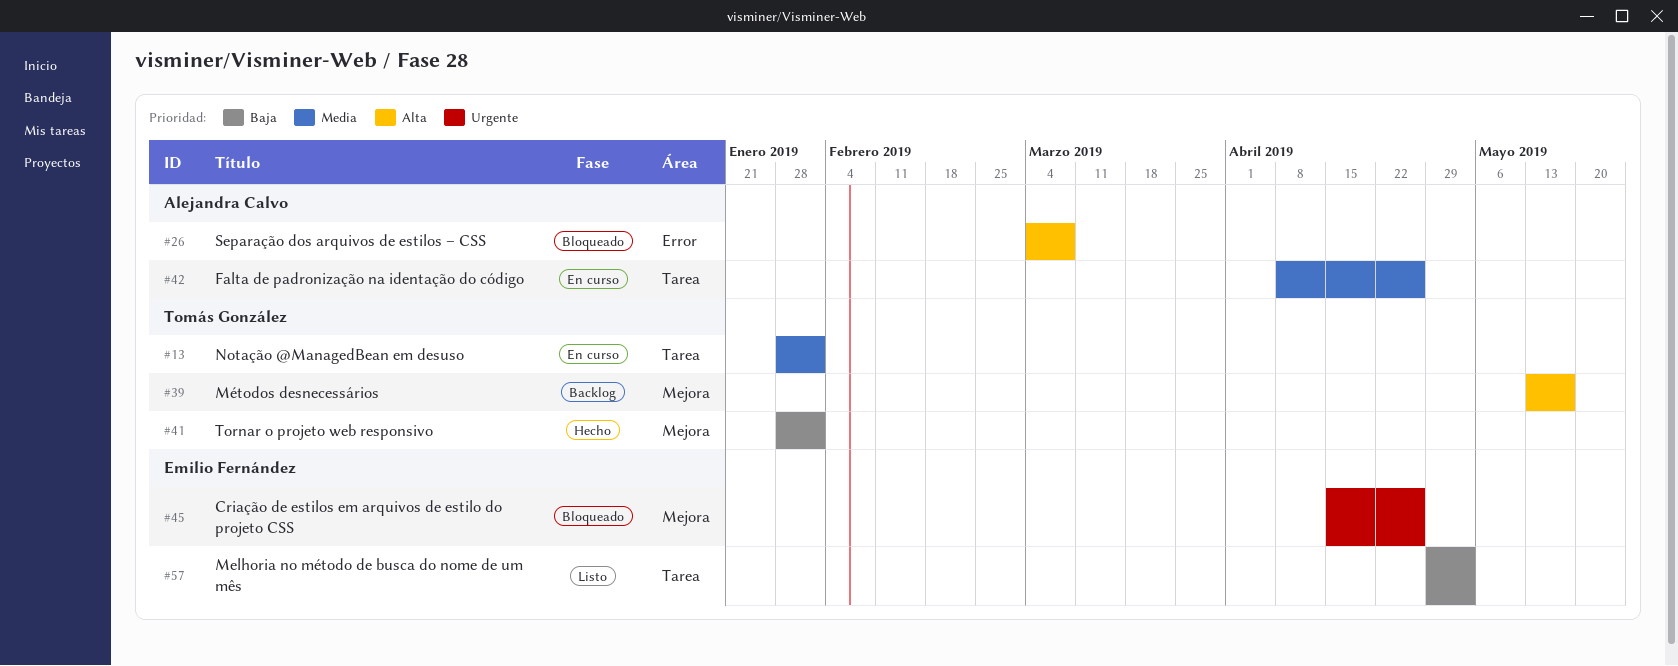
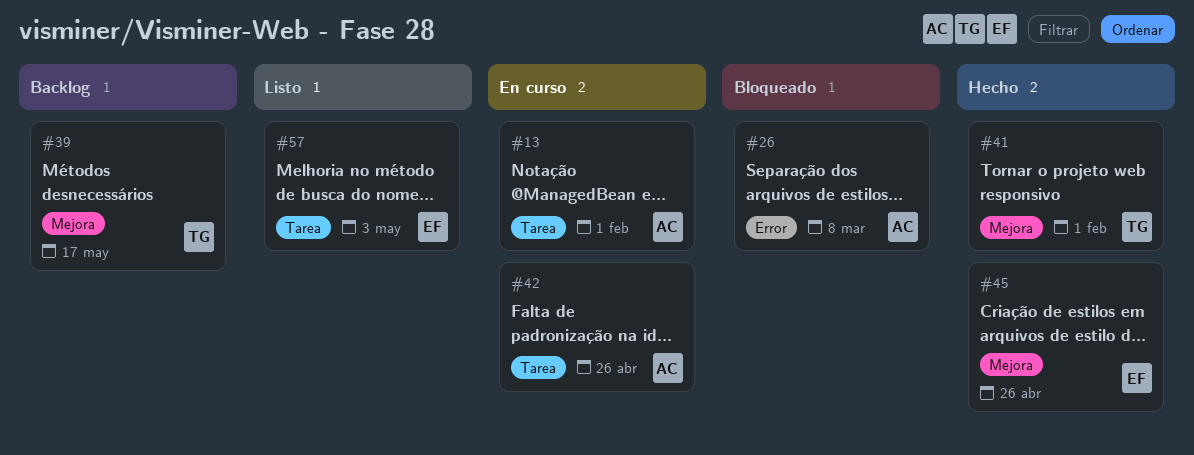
#13, owner: Tomás González -> Alejandra Calvo
#45, status: Bloqueado -> Hecho

